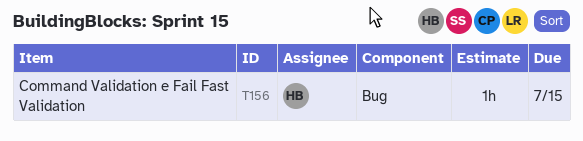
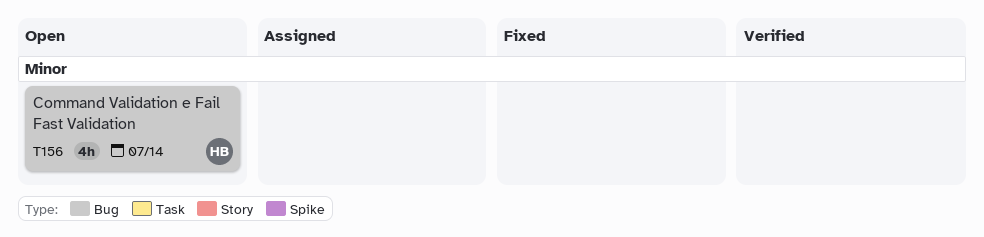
T156, estimate: 1h -> 4h
T156, due: Jul 15 -> Jul 14

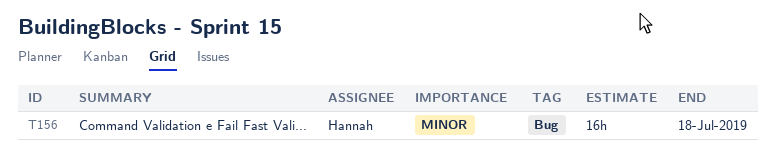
T156, estimate: 4h -> 16h
T156, due: Jul 14 -> Jul 18

